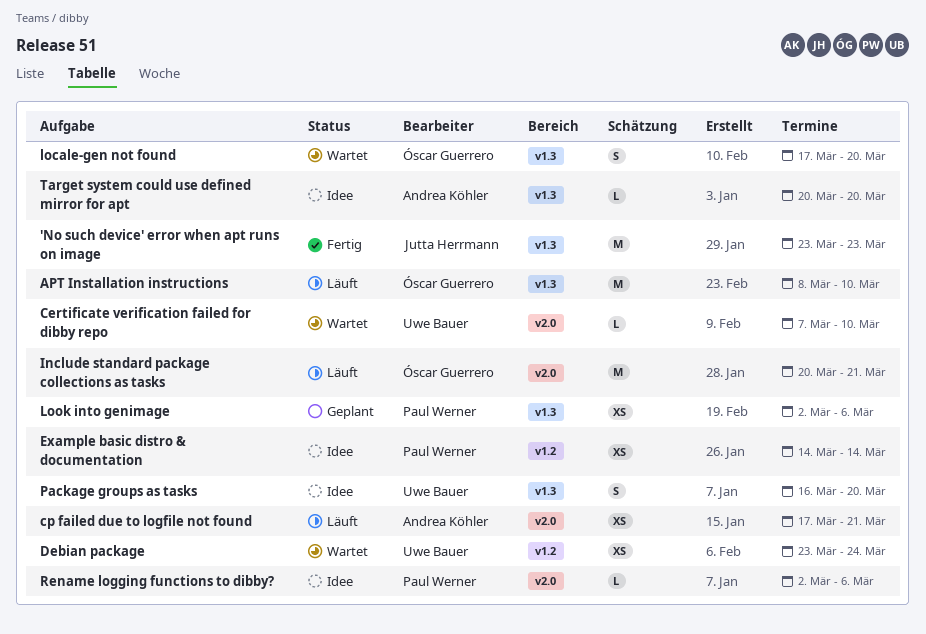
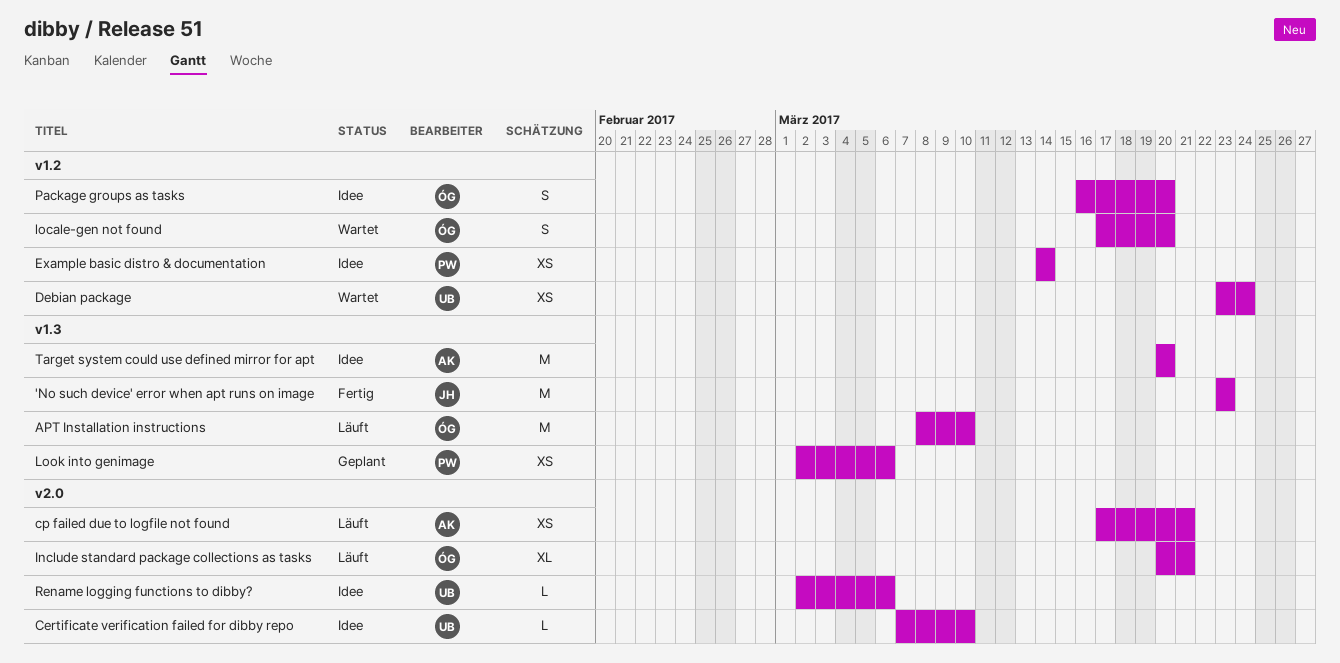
Certificate verification failed for dibby repo, status: Wartet -> Idee
Include standard package collections as tasks, estimate: M -> XL
locale-gen not found, label: v1.3 -> v1.2
Package groups as tasks, owner: Uwe Bauer -> Óscar Guerrero
Package groups as tasks, label: v1.3 -> v1.2
Rename logging functions to dibby?, owner: Paul Werner -> Uwe Bauer
Target system could use defined mirror for apt, estimate: L -> M

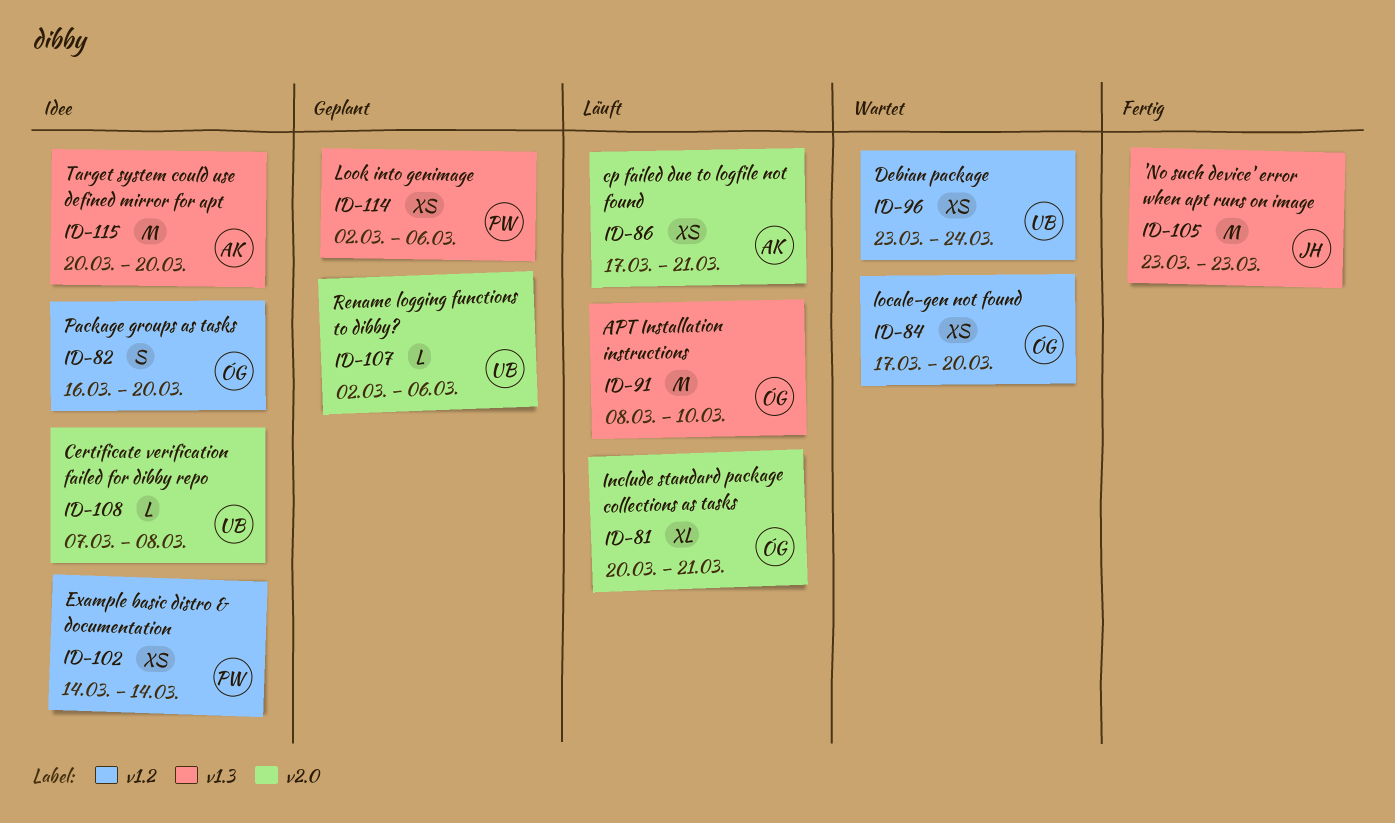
Certificate verification failed for dibby repo, due: Mar 10 -> Mar 8
locale-gen not found, estimate: S -> XS
Rename logging functions to dibby?, status: Idee -> Geplant

